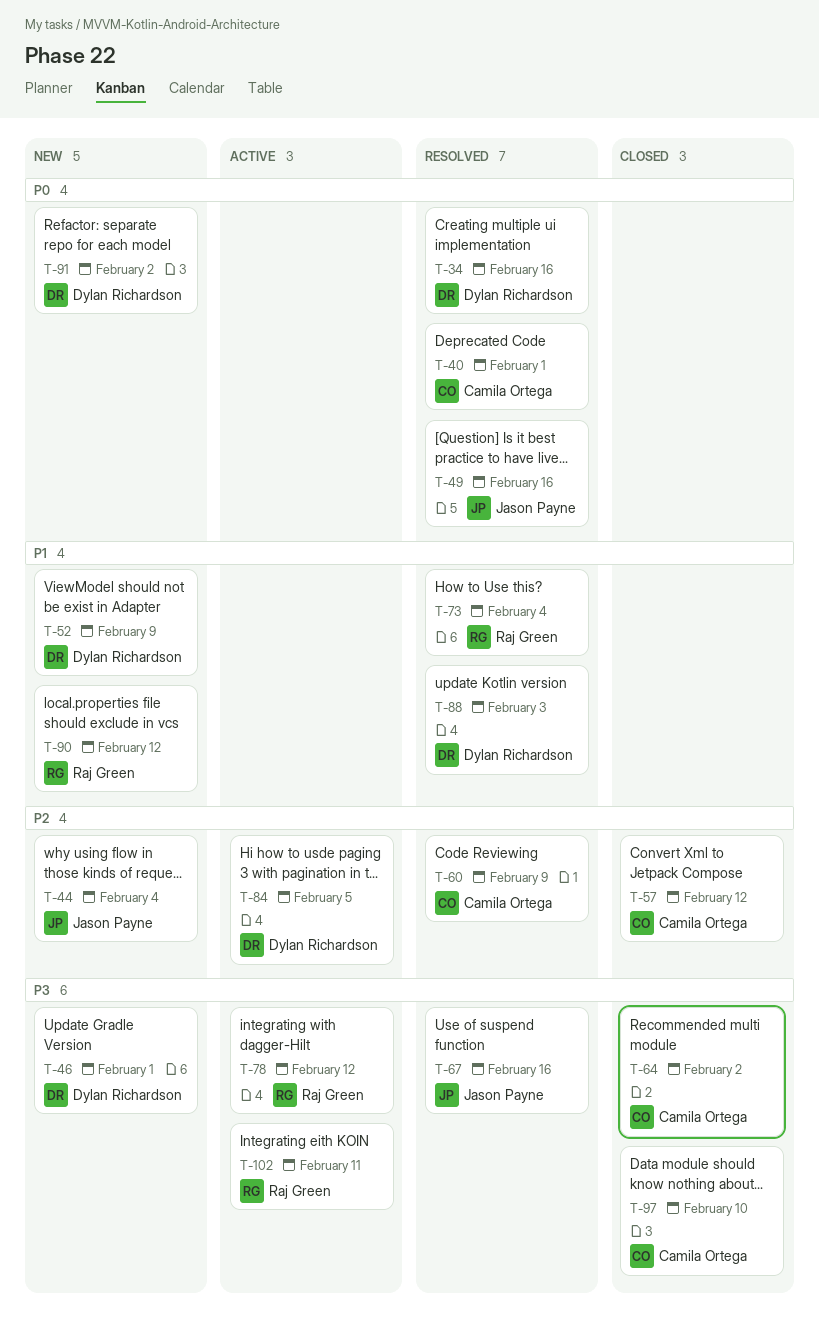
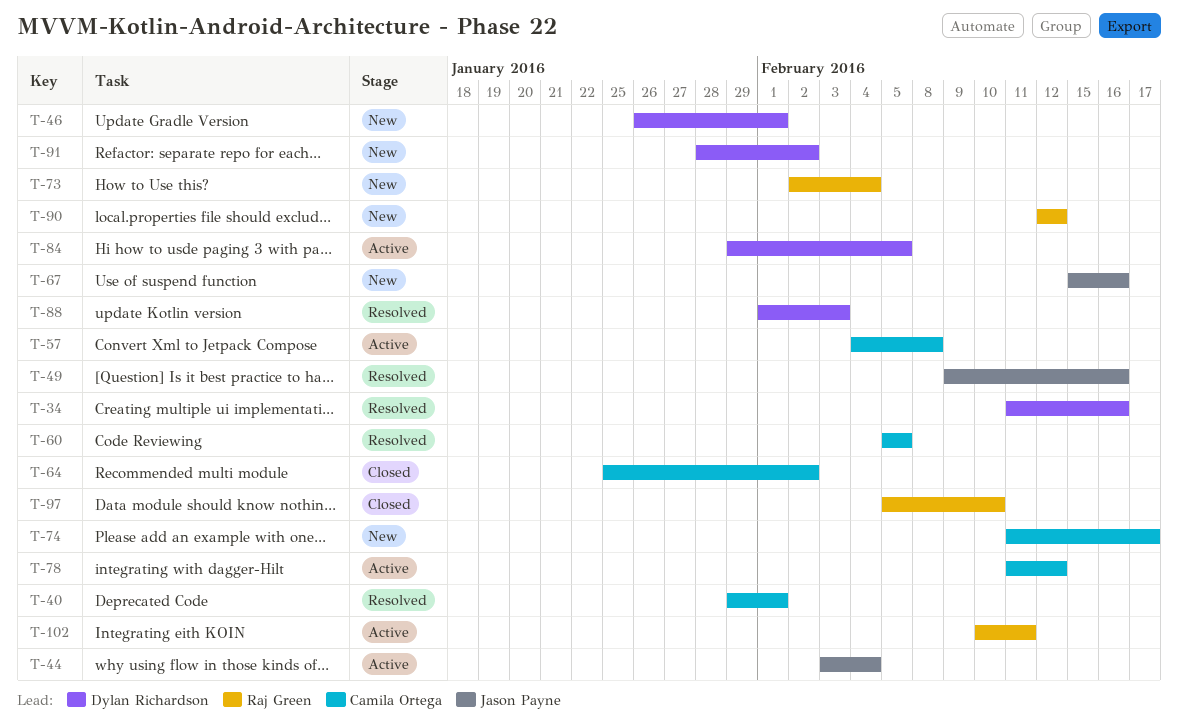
T-44, status: New -> Active
T-52: present -> none
T-57, status: Closed -> Active
T-57, due: Feb 12 -> Feb 8
T-60, due: Feb 9 -> Feb 5
T-67, status: Resolved -> New
T-73, status: Resolved -> New
T-74: none -> present
T-78, owner: Raj Green -> Camila Ortega
T-97, owner: Camila Ortega -> Raj Green

